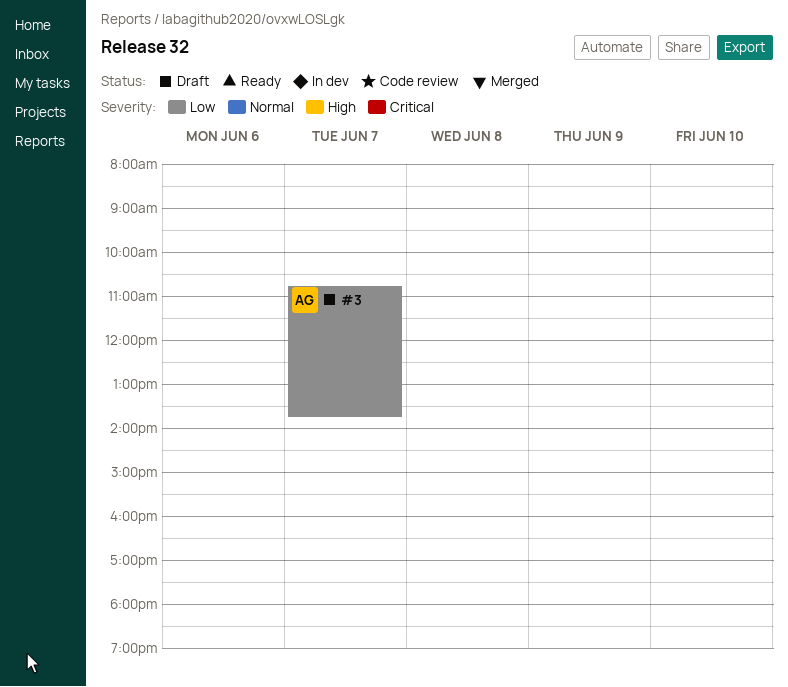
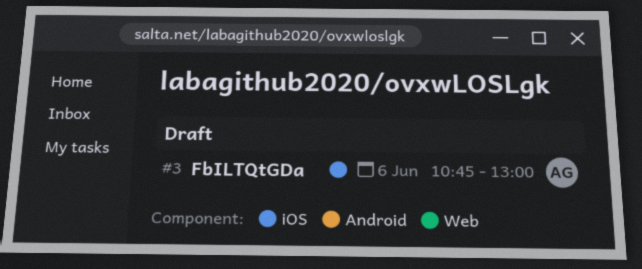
#3, day: Jun 7 -> Jun 6
#3, ends: 13:45 -> 13:00

